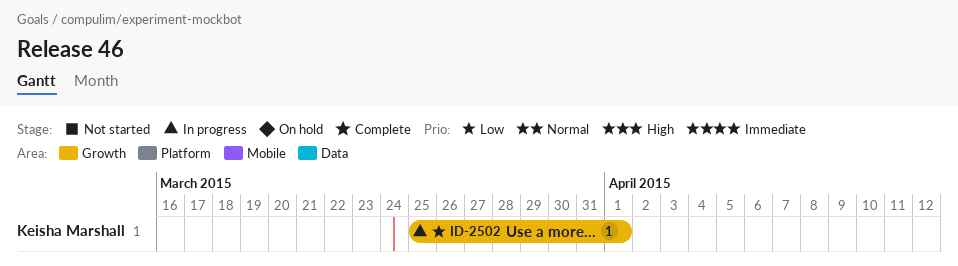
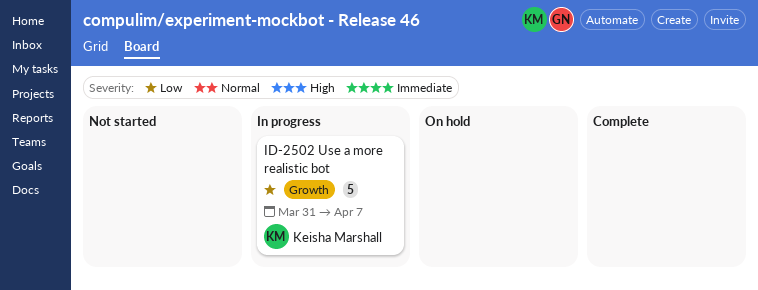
ID-2502, estimate: 1 -> 5
ID-2502, start: Mar 25 -> Mar 31
ID-2502, due: Apr 1 -> Apr 7

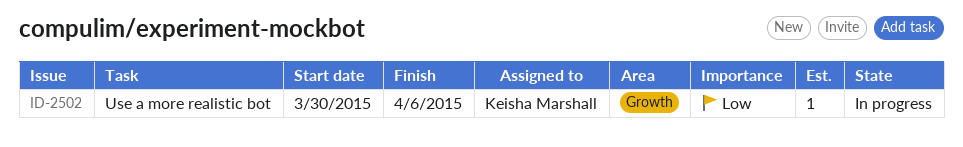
ID-2502, estimate: 5 -> 1
ID-2502, start: Mar 31 -> Mar 30
ID-2502, due: Apr 7 -> Apr 6

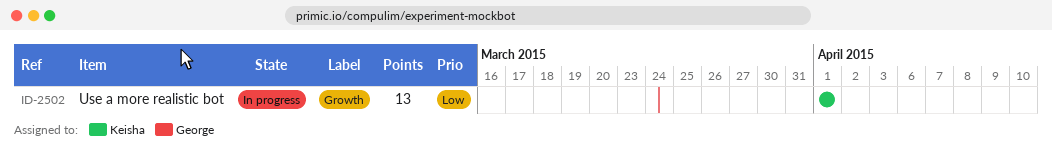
ID-2502, estimate: 1 -> 13
ID-2502, start: Mar 30 -> Apr 1
ID-2502, due: Apr 6 -> Apr 1

